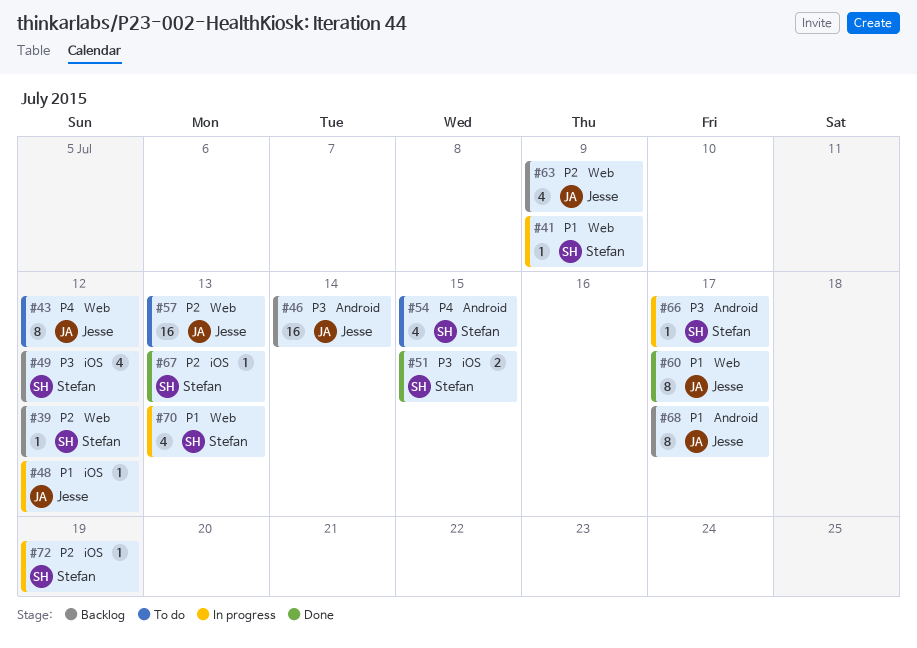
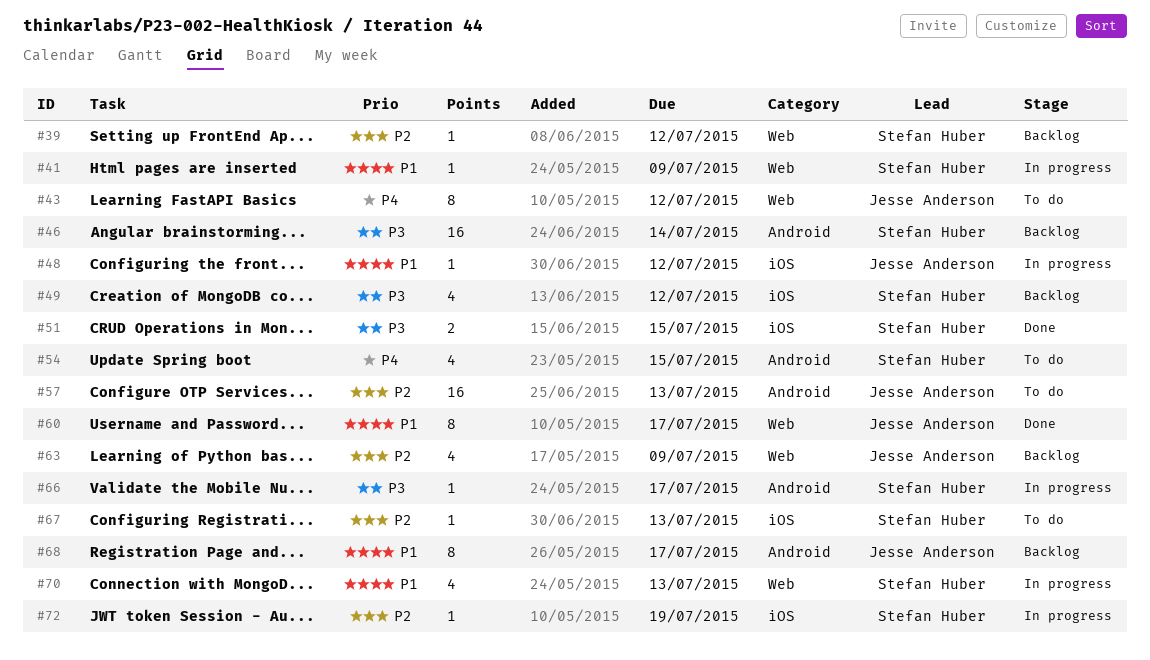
#46, owner: Jesse Anderson -> Stefan Huber
#57, label: Web -> Android
#67, status: Done -> To do

